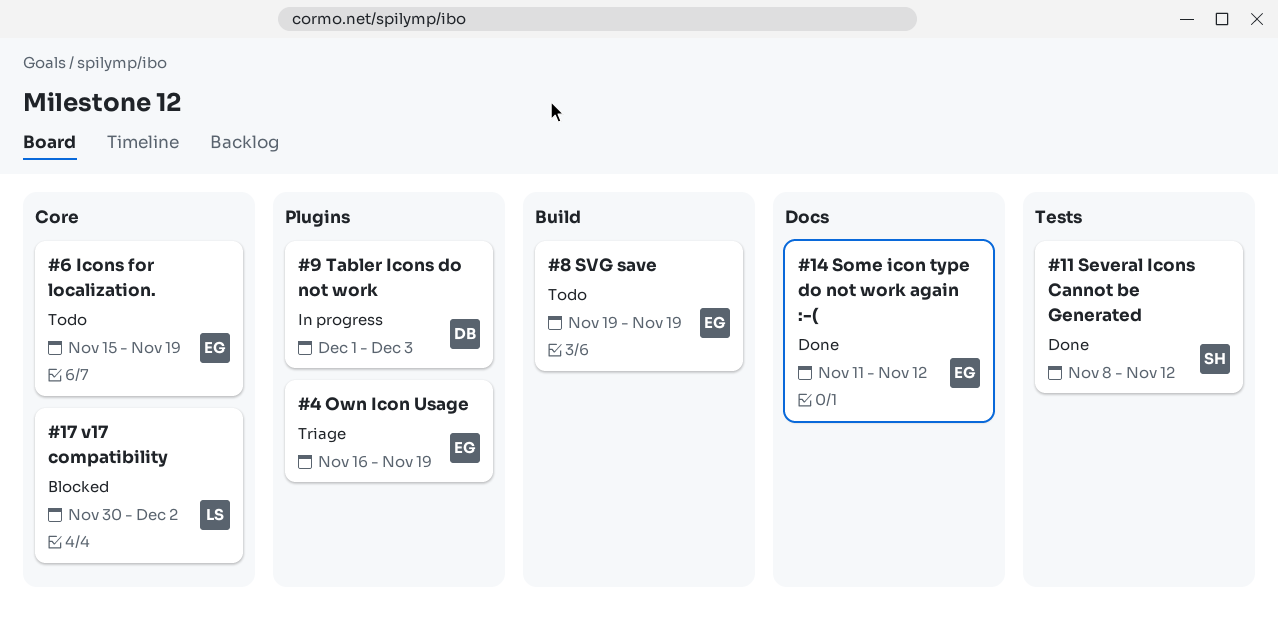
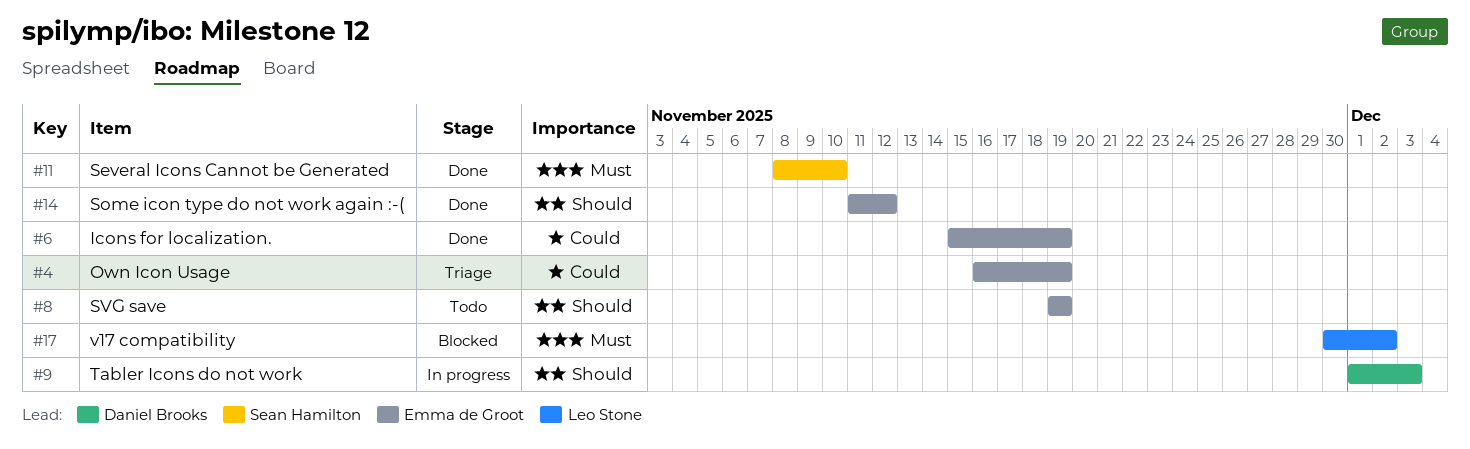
#6, status: Todo -> Done
#11, due: Nov 12 -> Nov 10

